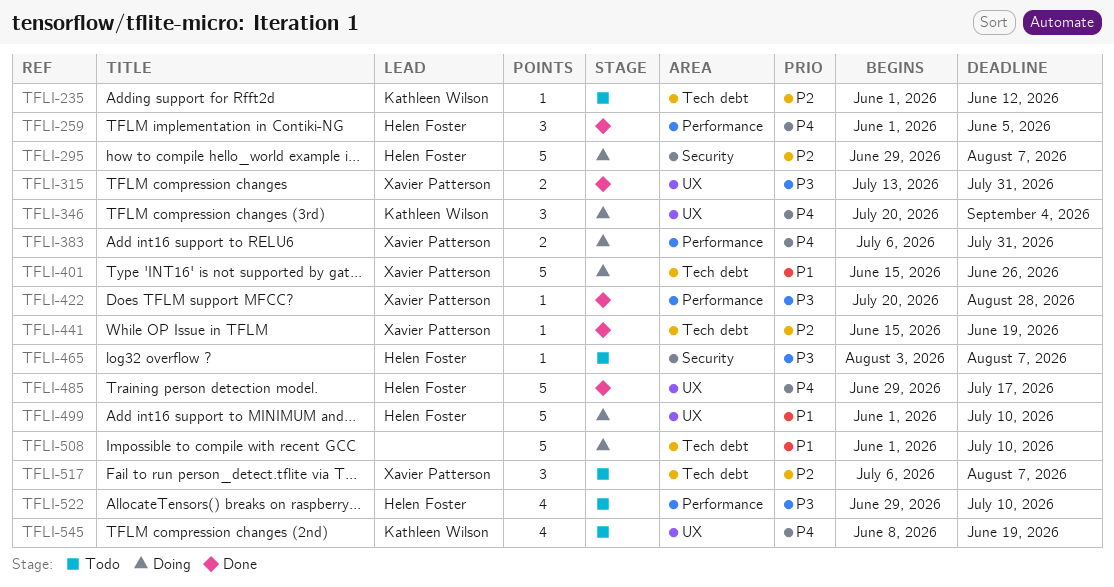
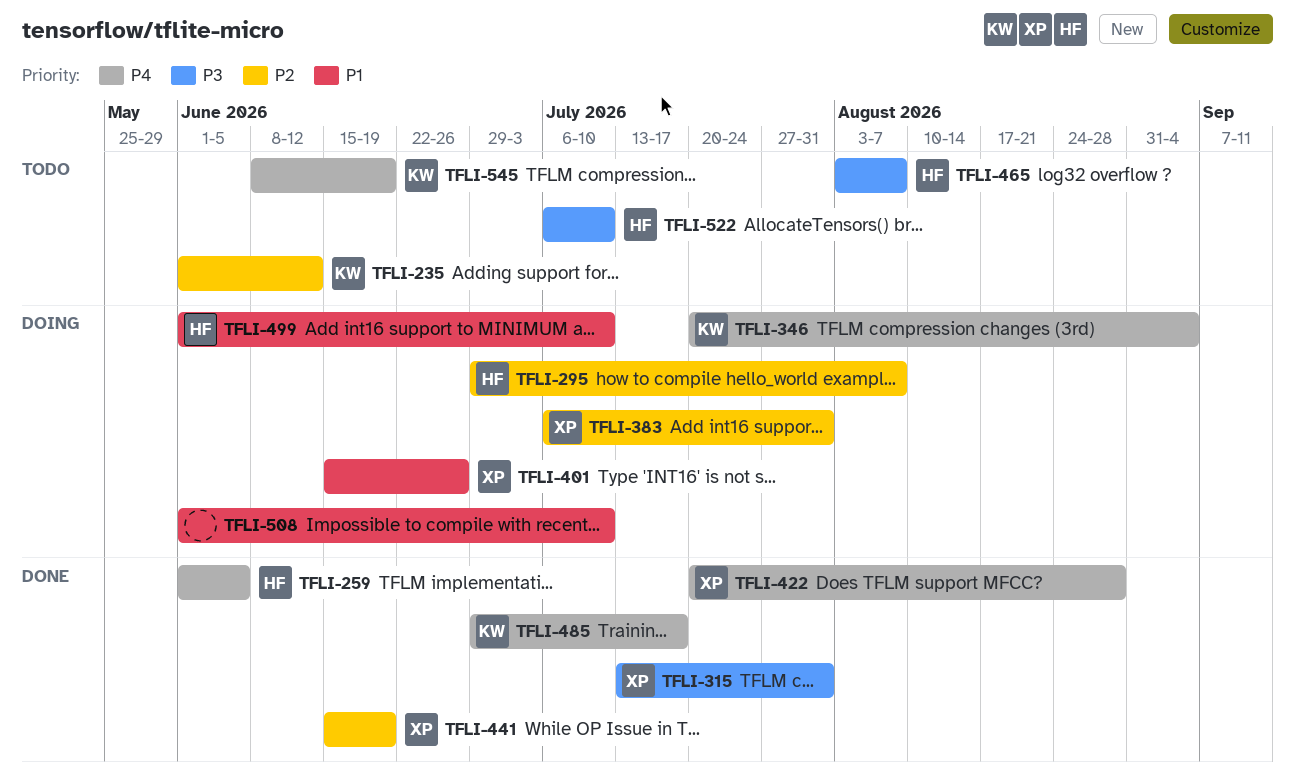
TFLI-383, priority: P4 -> P2
TFLI-422, priority: P3 -> P4
TFLI-485, owner: Helen Foster -> Kathleen Wilson
TFLI-517: present -> none
TFLI-522, start: Jun 29 -> Jul 6

